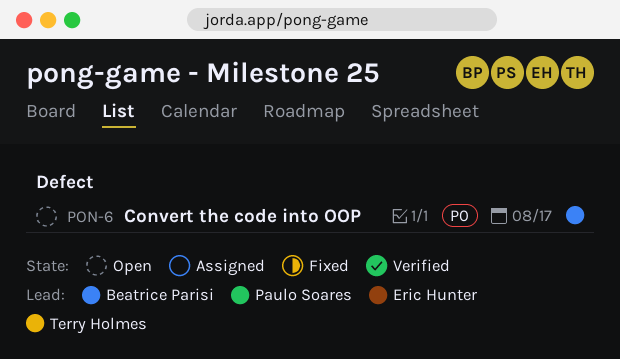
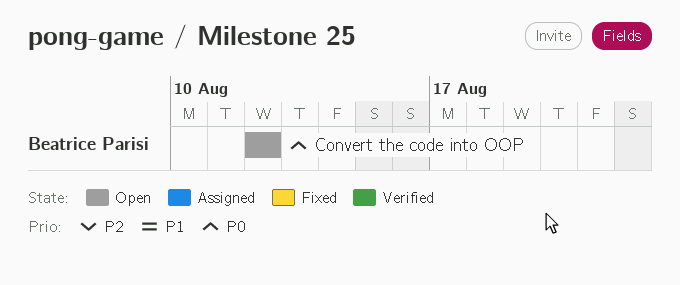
Convert the code into OOP, due: Aug 17 -> Aug 12

